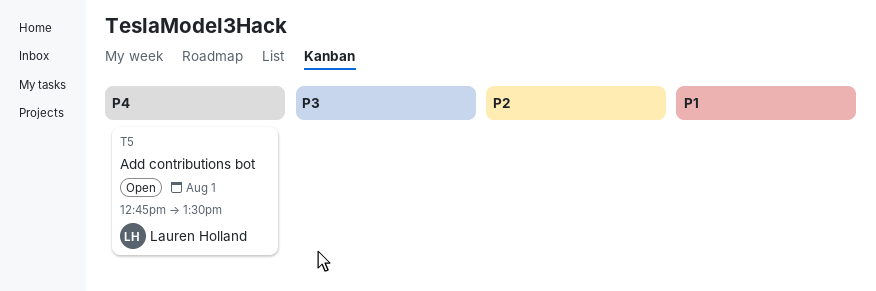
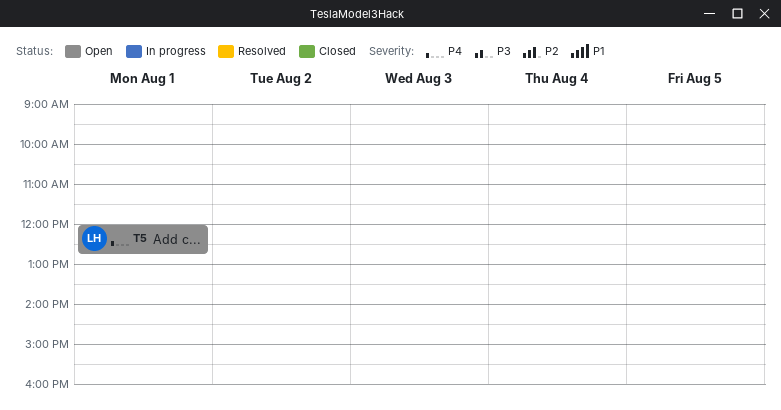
T5, begins: 12:45 -> 12:00
T5, ends: 13:30 -> 12:45

